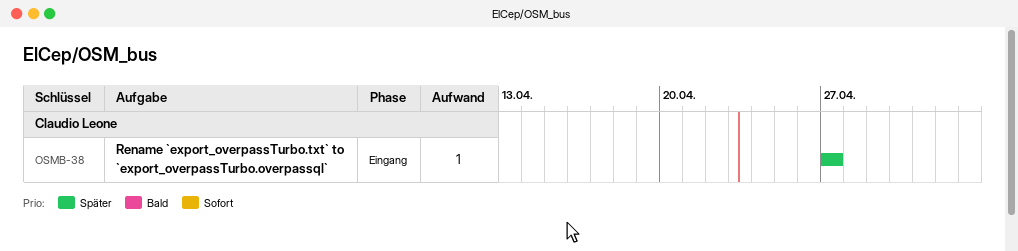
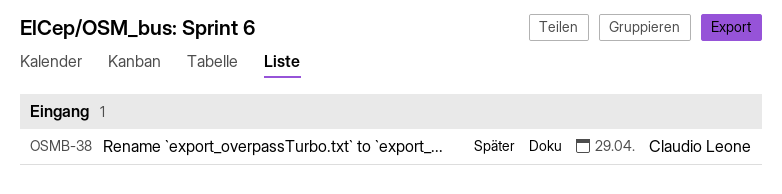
OSMB-38, due: Apr 27 -> Apr 29

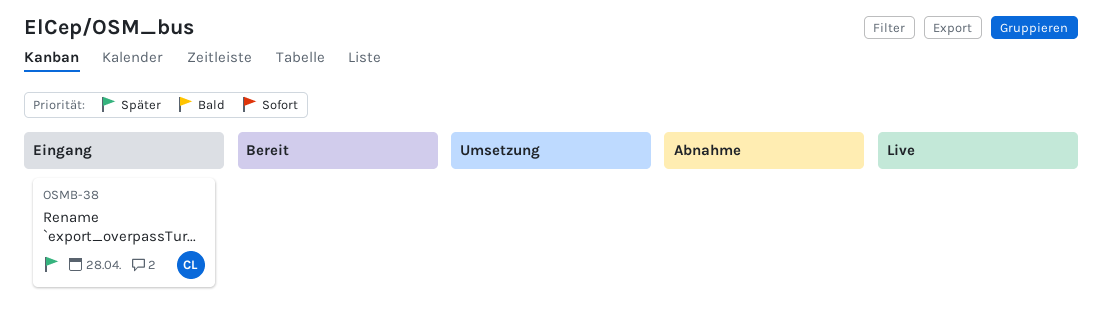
OSMB-38, due: Apr 29 -> Apr 28

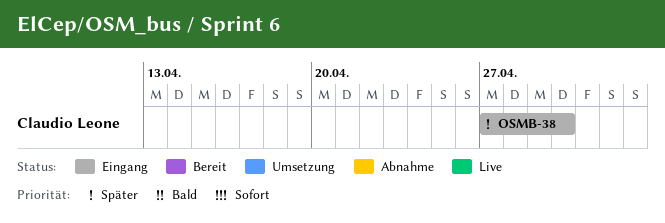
OSMB-38, due: Apr 28 -> Apr 30

